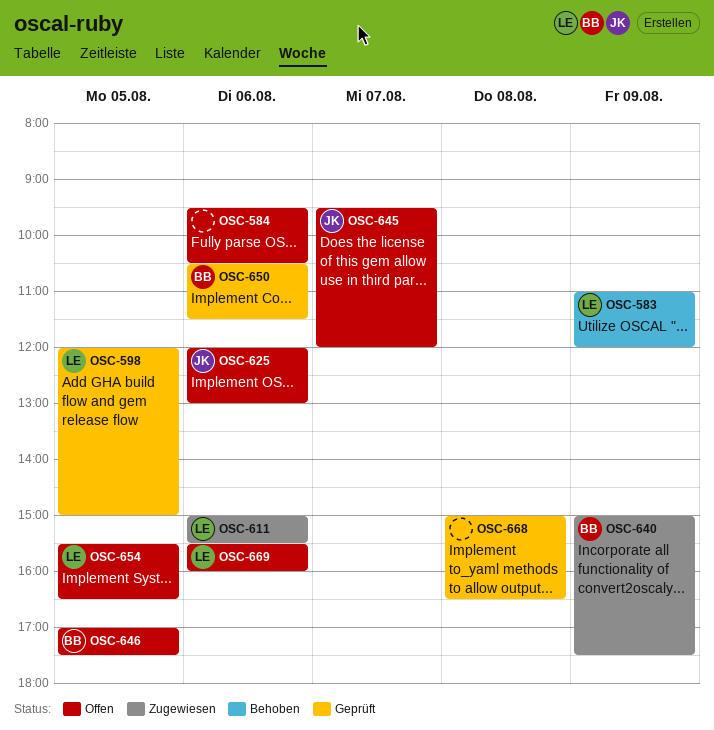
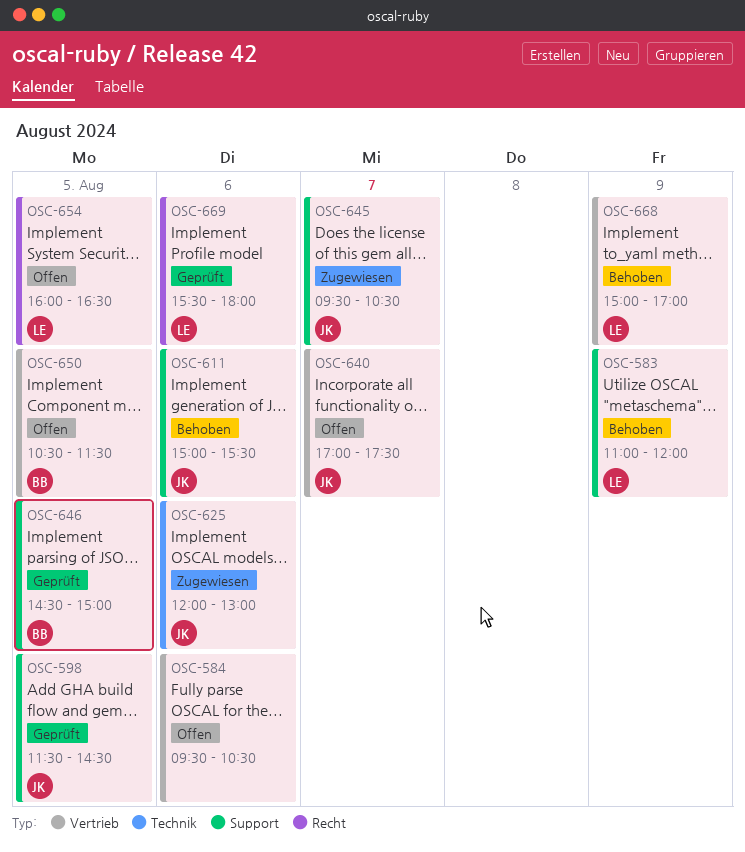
OSC-598, owner: LE -> JK
OSC-598, begins: 12:00 -> 11:30
OSC-598, ends: 15:00 -> 14:30
OSC-611, status: Zugewiesen -> Behoben
OSC-611, owner: LE -> JK
OSC-625, status: Offen -> Zugewiesen
OSC-640, status: Zugewiesen -> Offen
OSC-640, owner: BB -> JK
OSC-640, day: Aug 9 -> Aug 7
OSC-640, begins: 15:00 -> 17:00
OSC-645, status: Offen -> Zugewiesen
OSC-645, ends: 12:00 -> 10:30
OSC-646, status: Offen -> Geprüft
OSC-646, begins: 17:00 -> 14:30
OSC-646, ends: 17:30 -> 15:00
OSC-650, status: Geprüft -> Offen
OSC-650, day: Aug 6 -> Aug 5
OSC-654, begins: 15:30 -> 16:00
OSC-668, status: Geprüft -> Behoben
OSC-668, owner: none -> LE
OSC-668, day: Aug 8 -> Aug 9
OSC-668, ends: 16:30 -> 17:00
OSC-669, status: Offen -> Geprüft
OSC-669, ends: 16:00 -> 18:00

